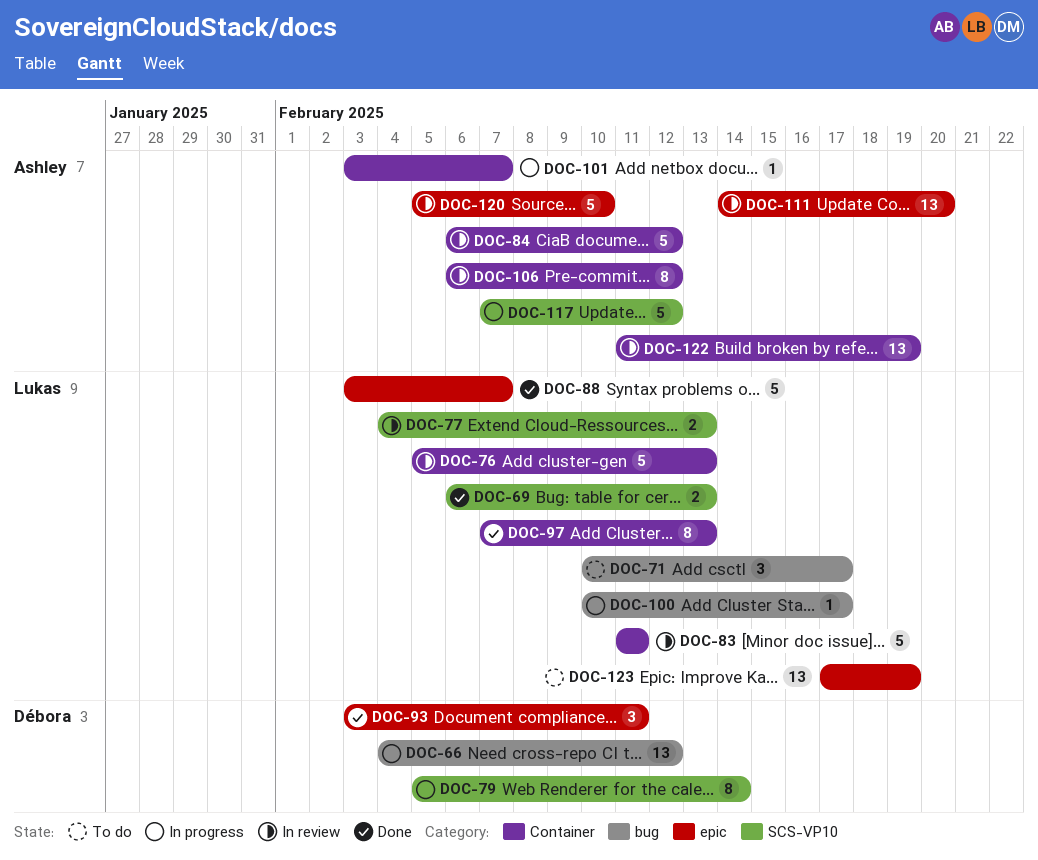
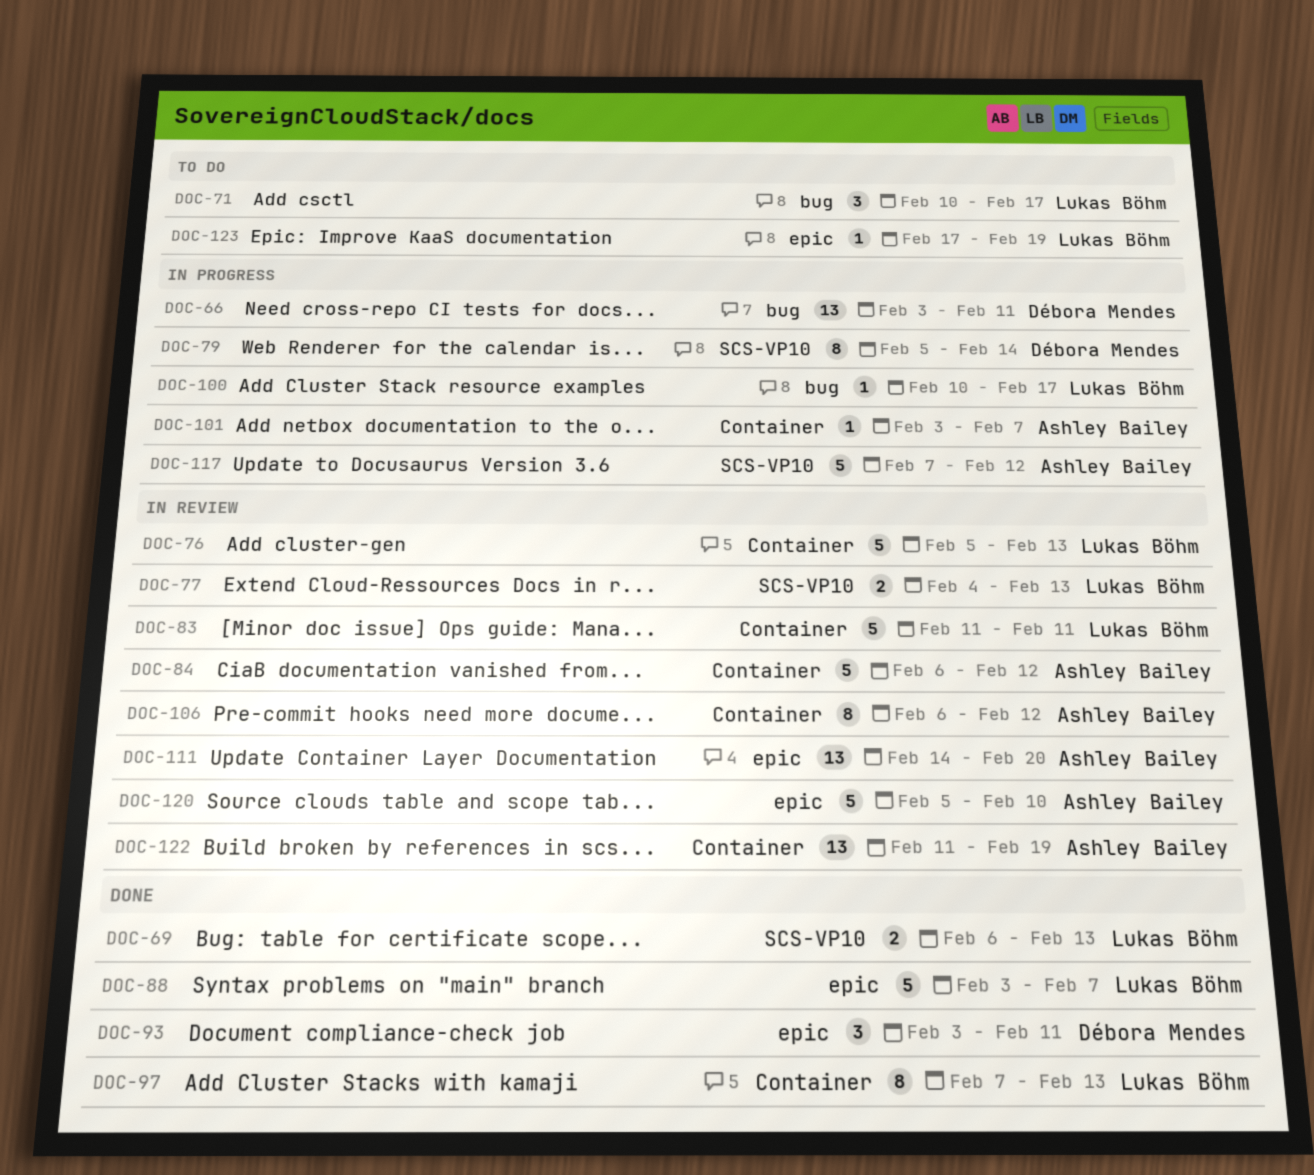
DOC-66, start: Feb 4 -> Feb 3
DOC-66, due: Feb 12 -> Feb 11
DOC-123, estimate: 13 -> 1

